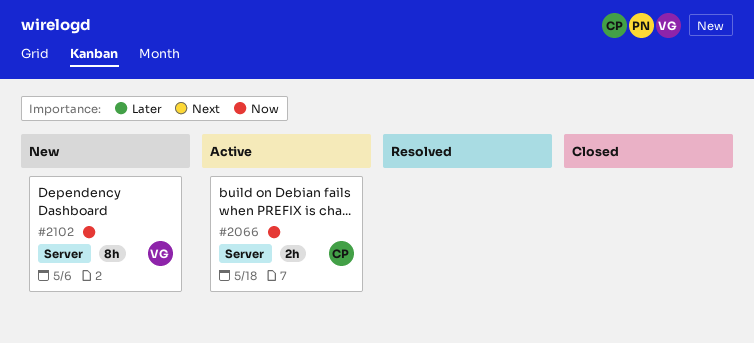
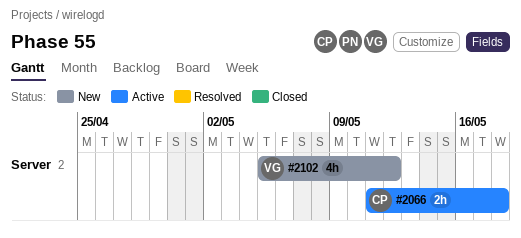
#2102, estimate: 8h -> 4h
#2102, due: May 6 -> May 12

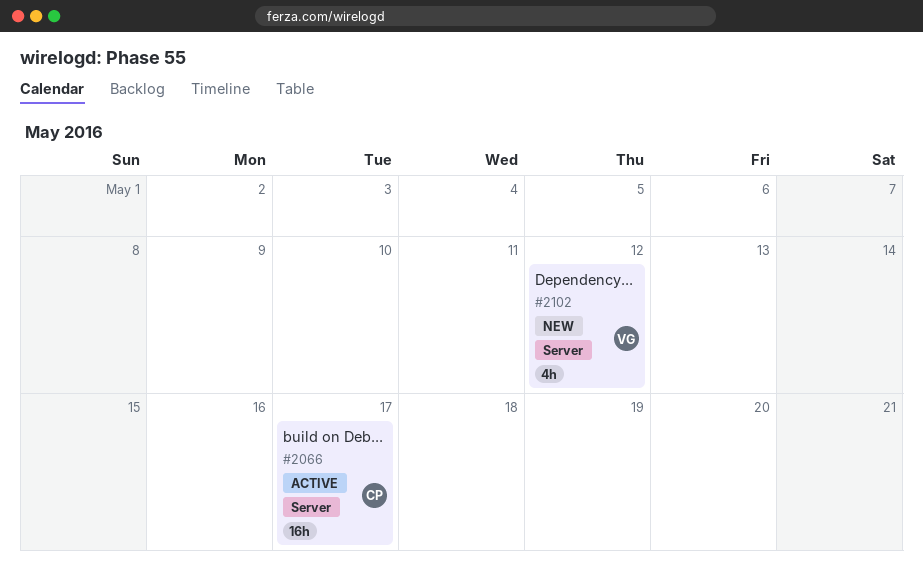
#2066, estimate: 2h -> 16h
#2066, due: May 18 -> May 17

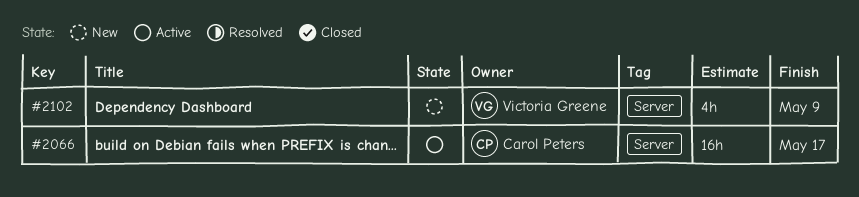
#2102, due: May 12 -> May 9

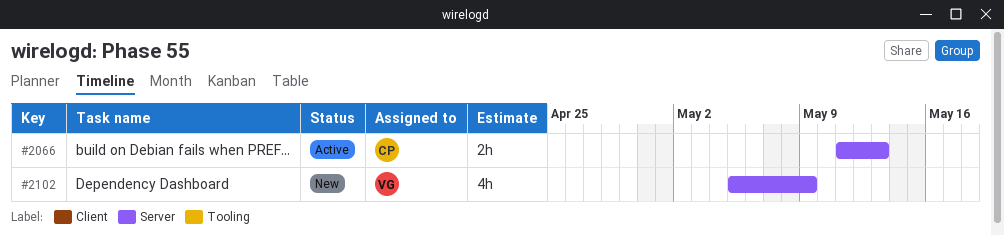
#2066, estimate: 16h -> 2h
#2066, due: May 17 -> May 13

